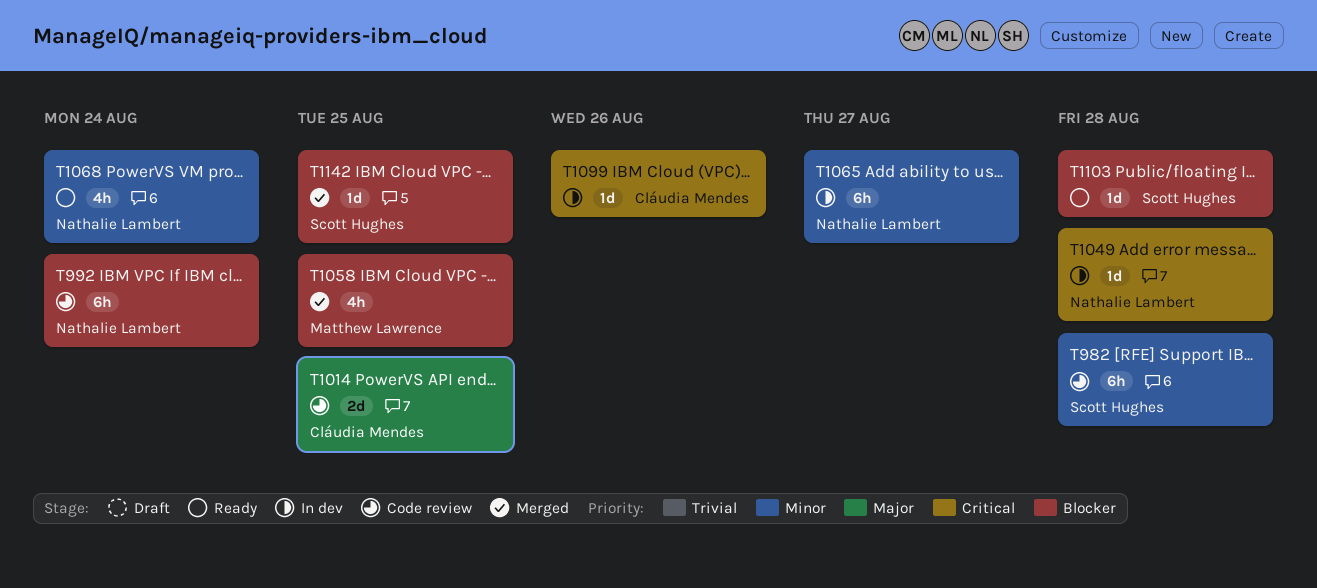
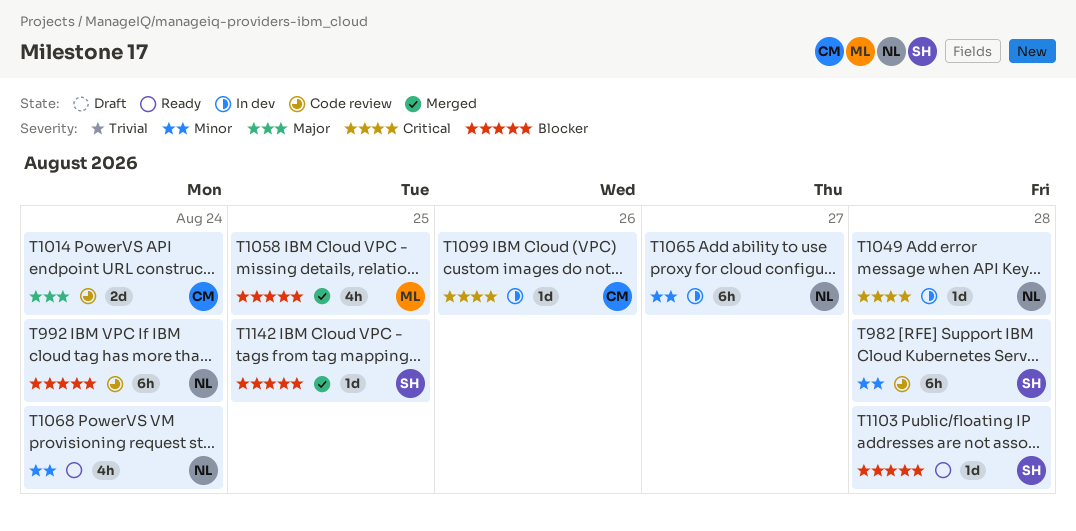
T1014, due: Aug 25 -> Aug 24

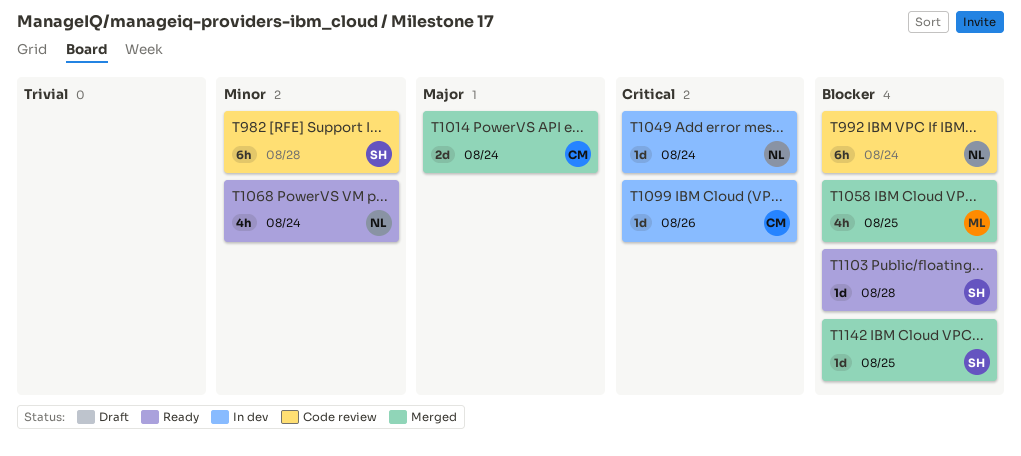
T1014, status: Code review -> Merged
T1049, due: Aug 28 -> Aug 24
T1065: present -> none

